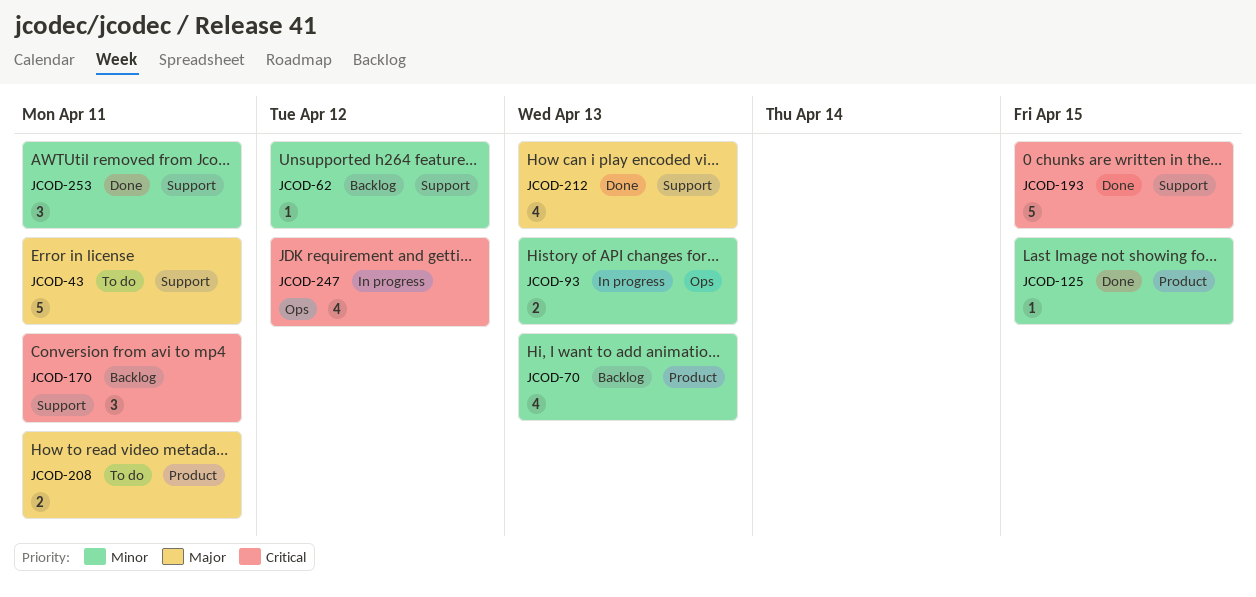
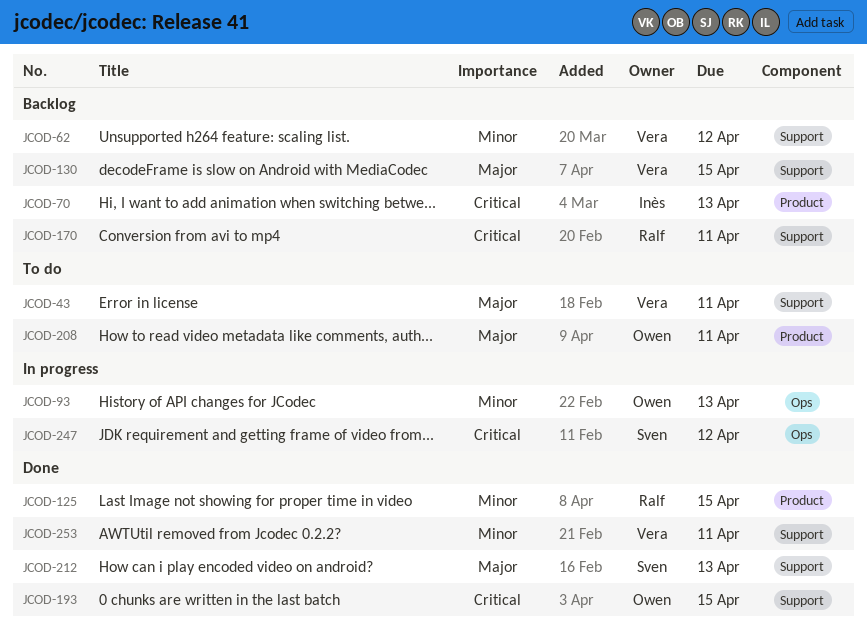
JCOD-70, priority: Minor -> Critical
JCOD-130: none -> present

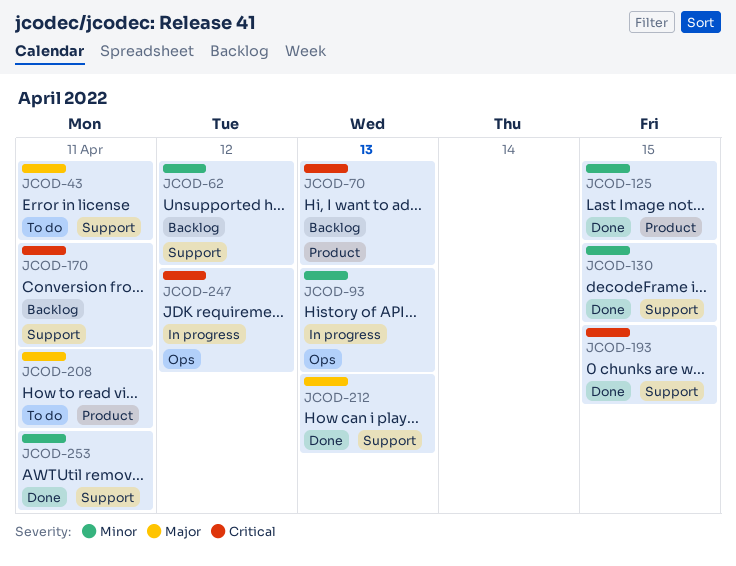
JCOD-130, status: Backlog -> Done
JCOD-130, priority: Major -> Minor

